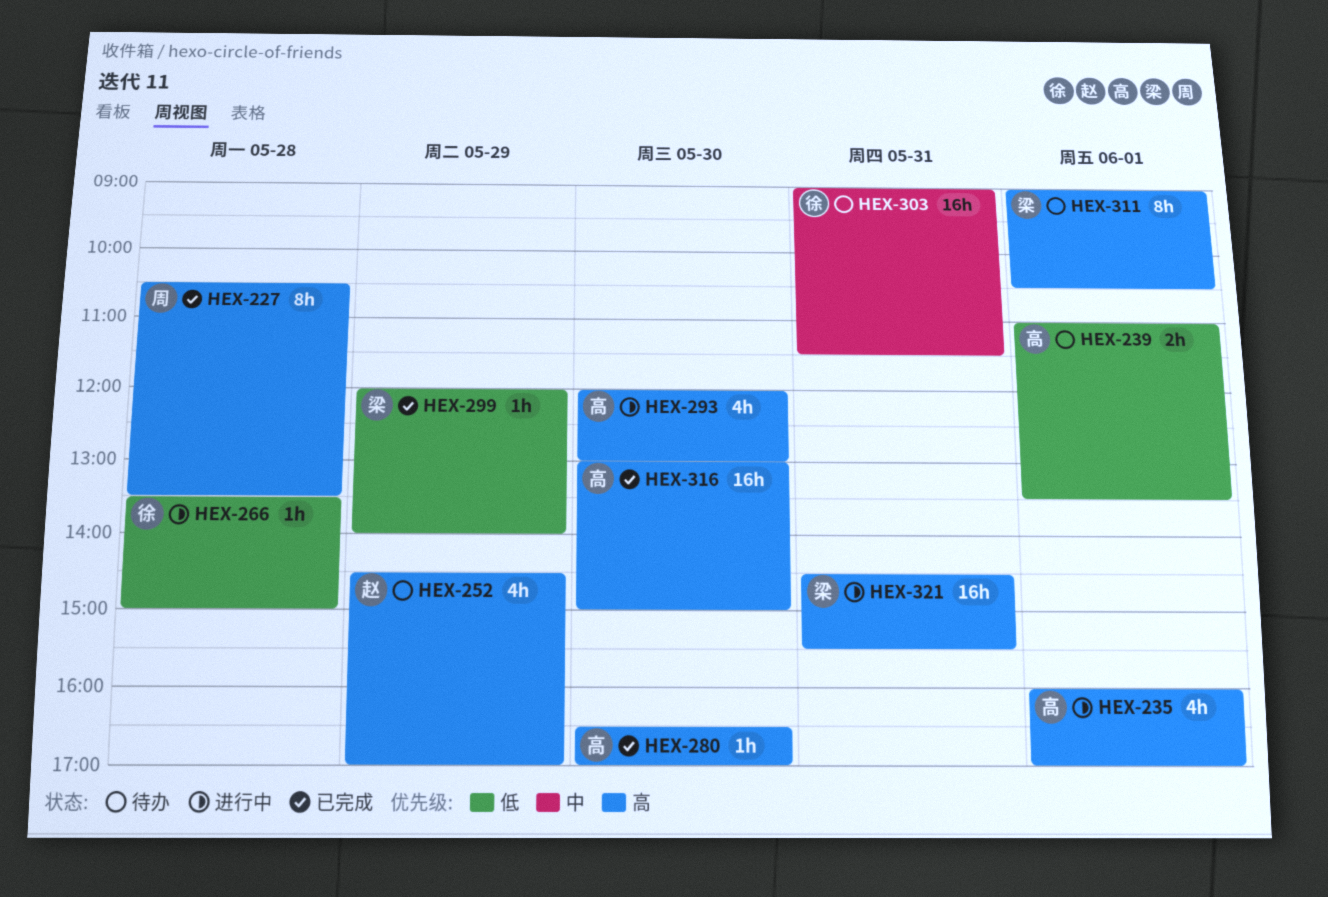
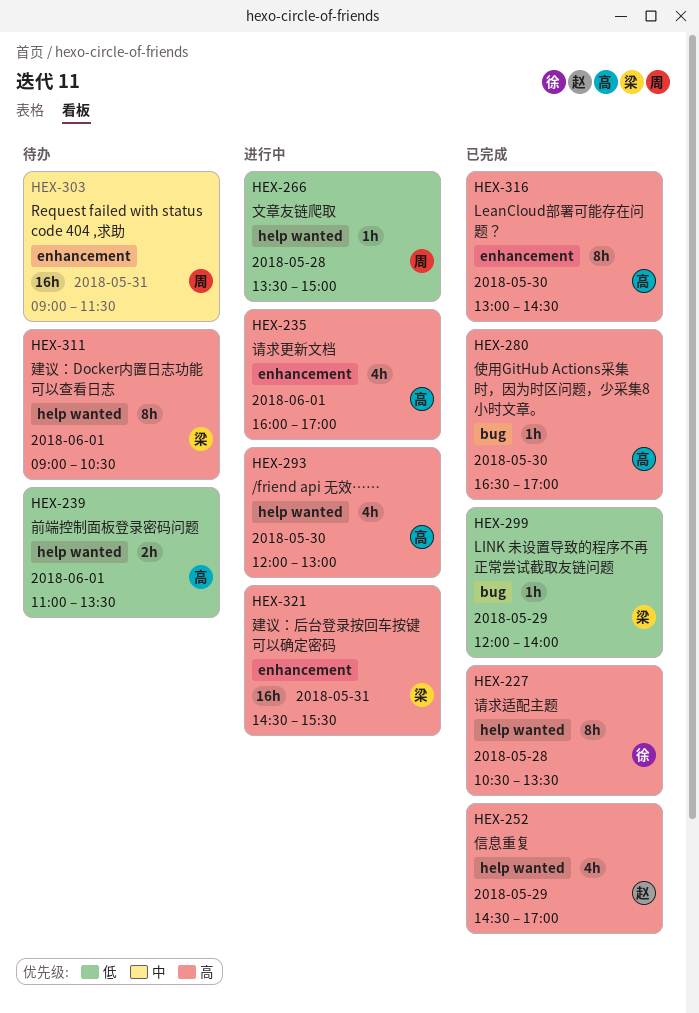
HEX-227, owner: 周 -> 徐
HEX-252, status: 待办 -> 已完成
HEX-266, owner: 徐 -> 周
HEX-303, owner: 徐 -> 周
HEX-316, estimate: 16h -> 8h
HEX-316, ends: 15:00 -> 14:30

